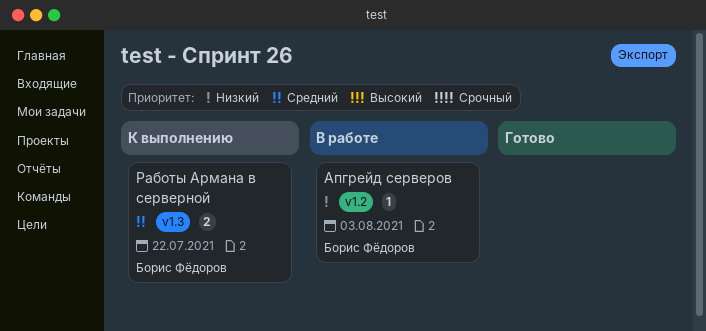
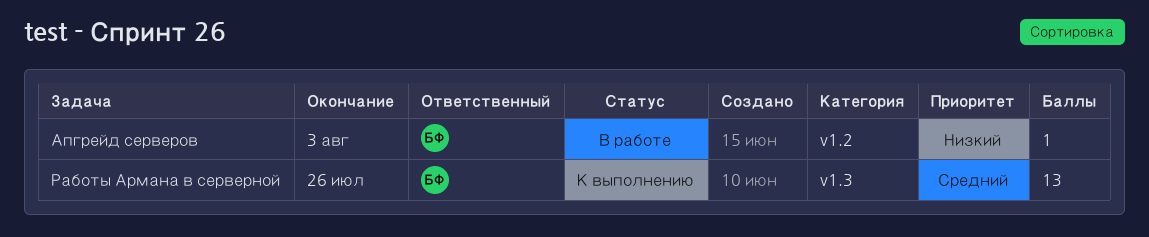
Работы Армана в серверной, estimate: 2 -> 13
Работы Армана в серверной, due: Jul 22 -> Jul 26

